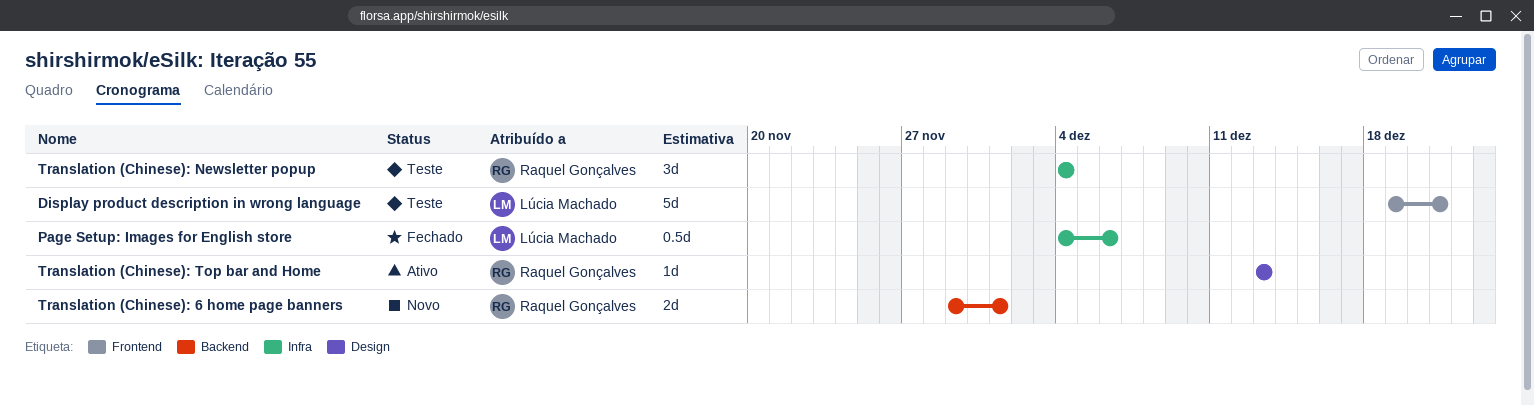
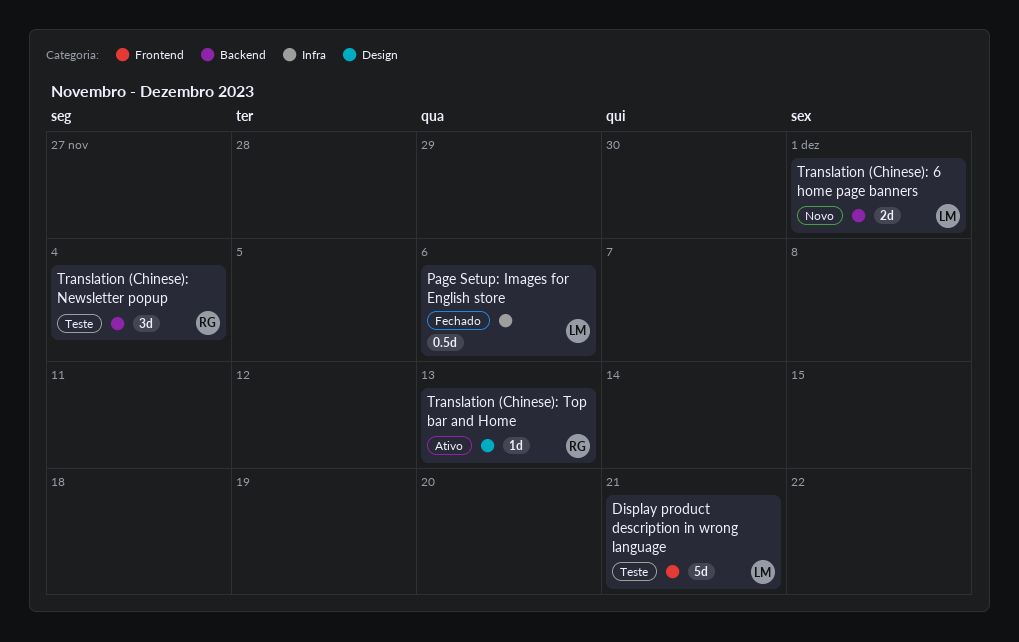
Translation (Chinese): 6 home page banners, owner: Raquel Gonçalves -> Lúcia Machado
Translation (Chinese): Newsletter popup, label: Infra -> Backend

